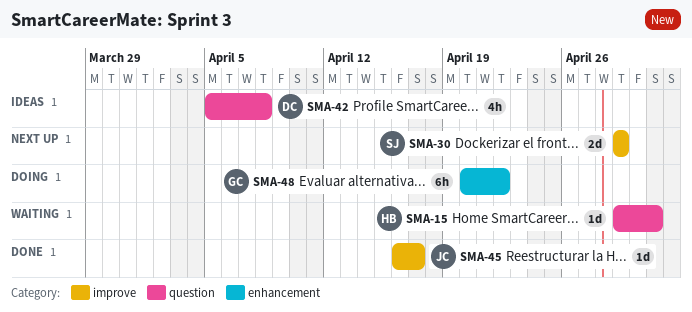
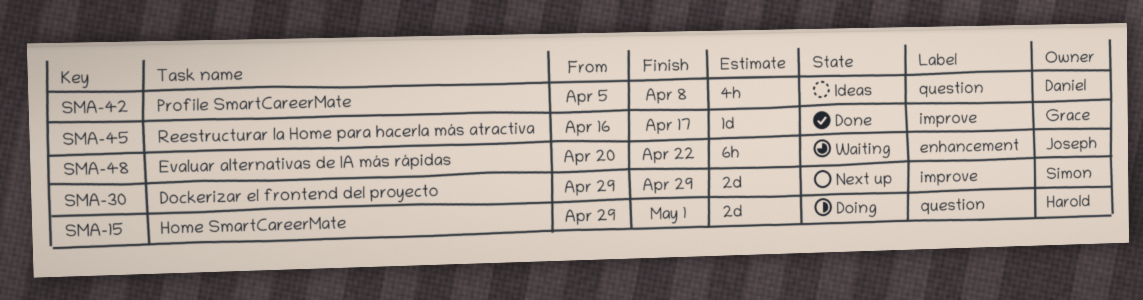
SMA-15, status: Waiting -> Doing
SMA-15, estimate: 1d -> 2d
SMA-45, owner: Joseph -> Grace
SMA-48, status: Doing -> Waiting
SMA-48, owner: Grace -> Joseph

